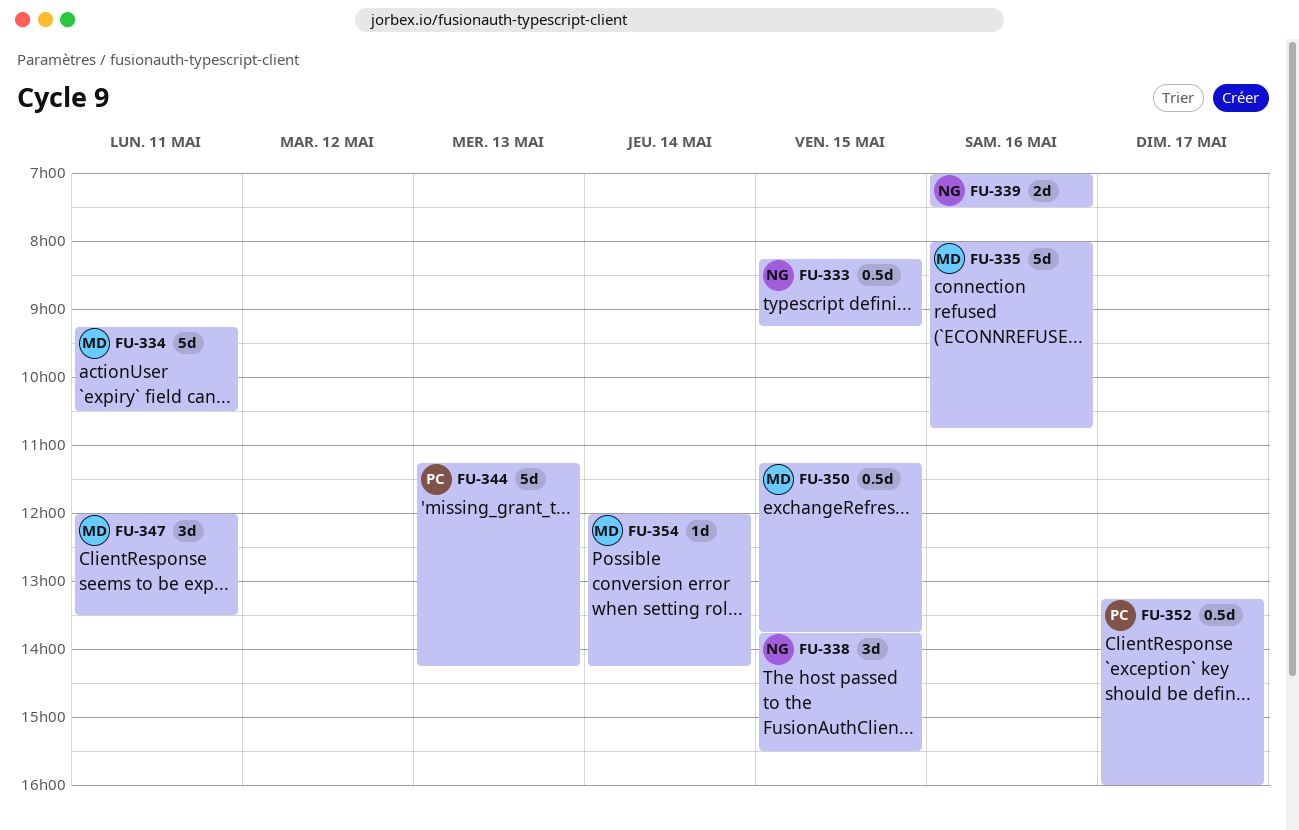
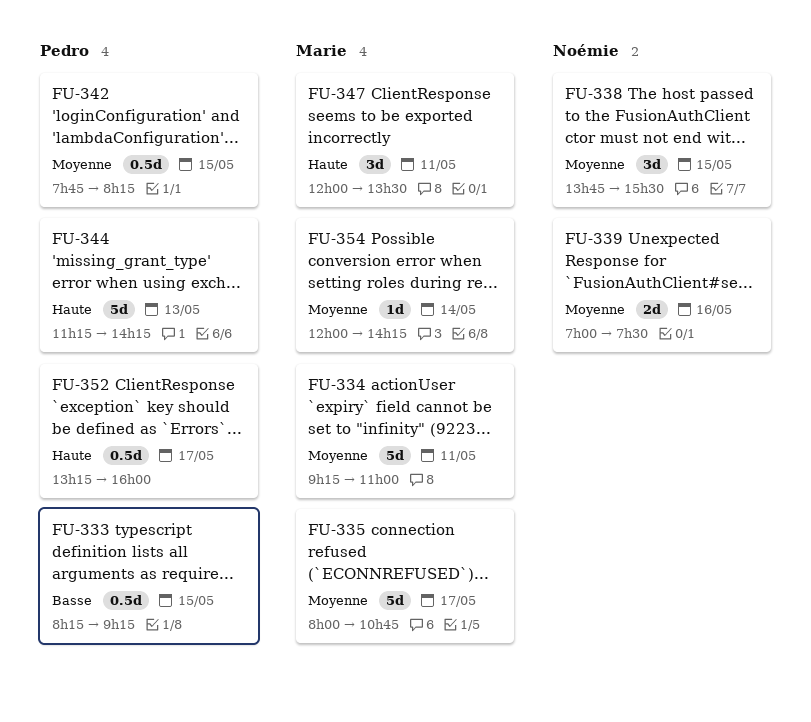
FU-333, owner: Noémie -> Pedro
FU-334, ends: 10:30 -> 11:00
FU-335, day: May 16 -> May 17
FU-342: none -> present
FU-350: present -> none

